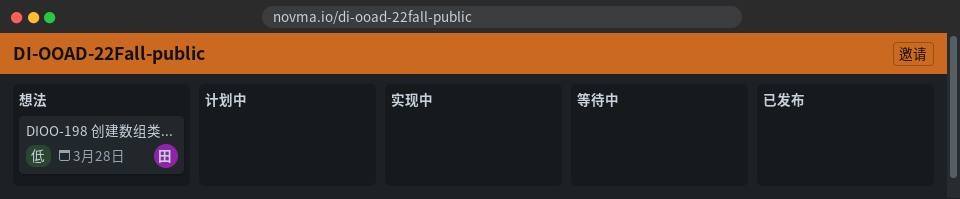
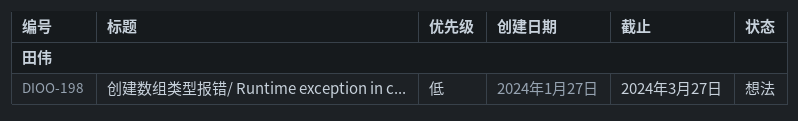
DIOO-198, due: Mar 28 -> Mar 27

